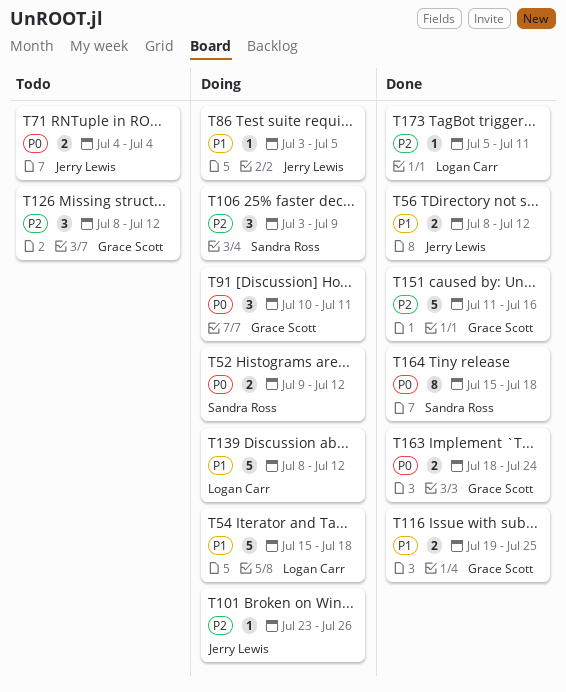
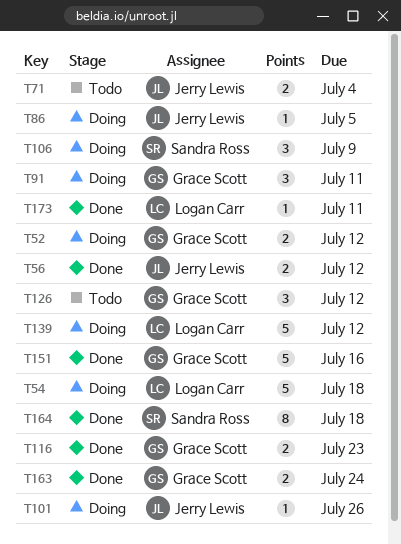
T52, owner: Sandra Ross -> Grace Scott
T116, due: Jul 25 -> Jul 23

